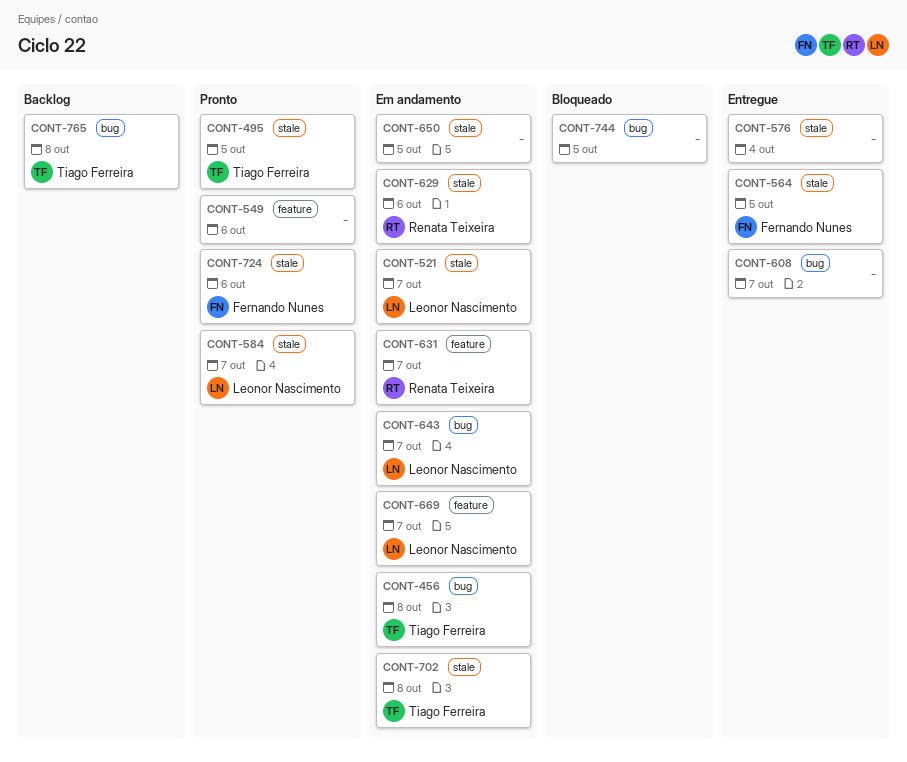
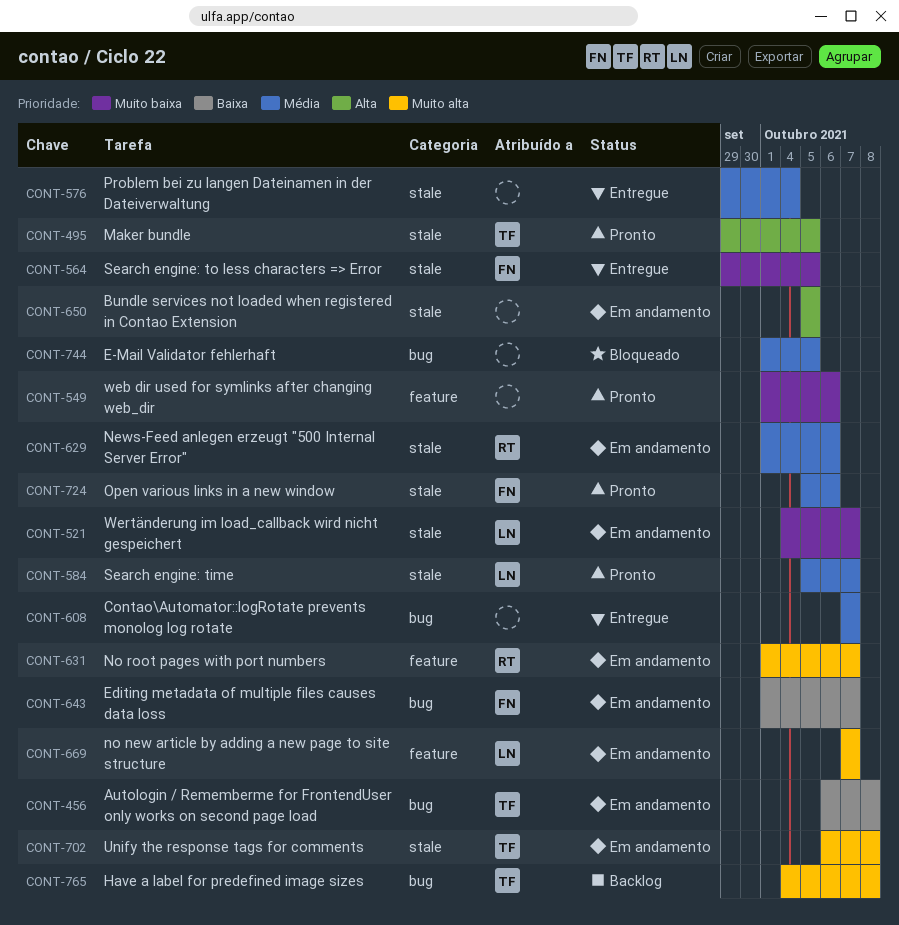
CONT-643, owner: Leonor Nascimento -> Fernando Nunes

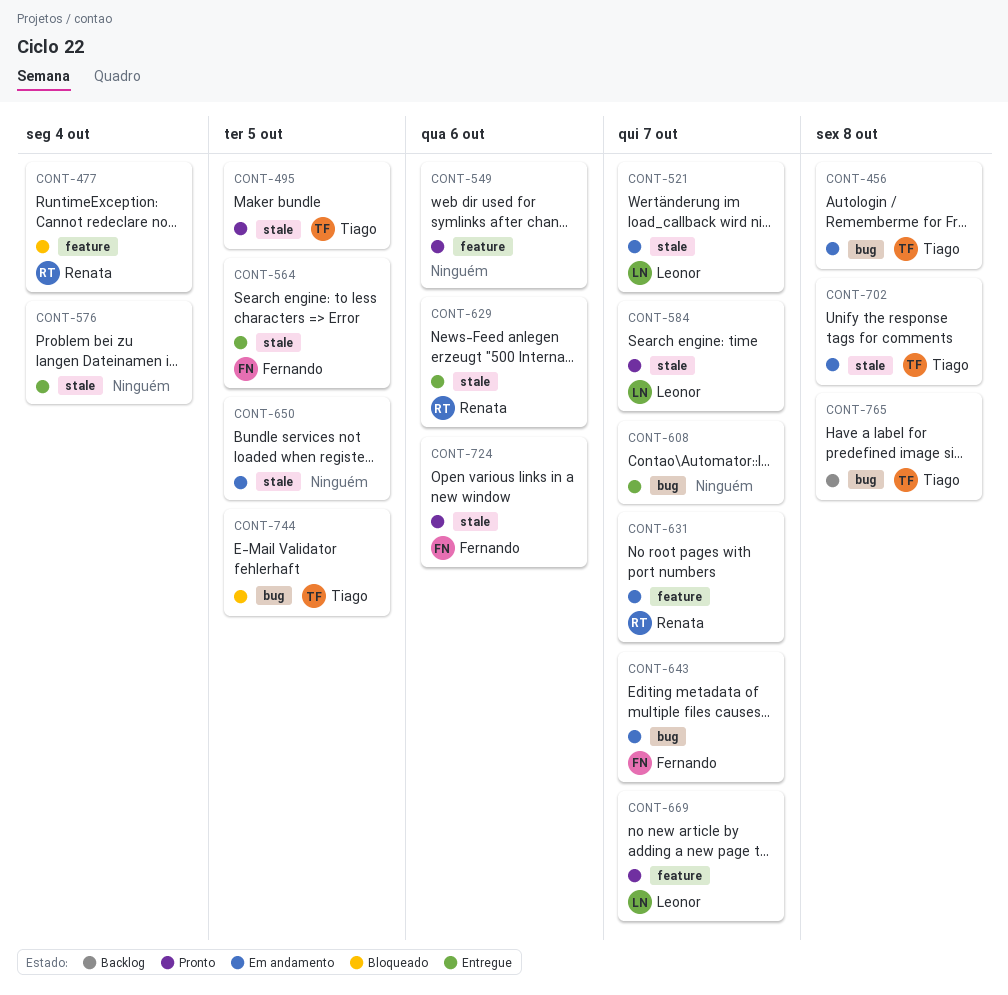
CONT-477: none -> present
CONT-629, status: Em andamento -> Entregue
CONT-669, status: Em andamento -> Pronto
CONT-744, owner: none -> Tiago

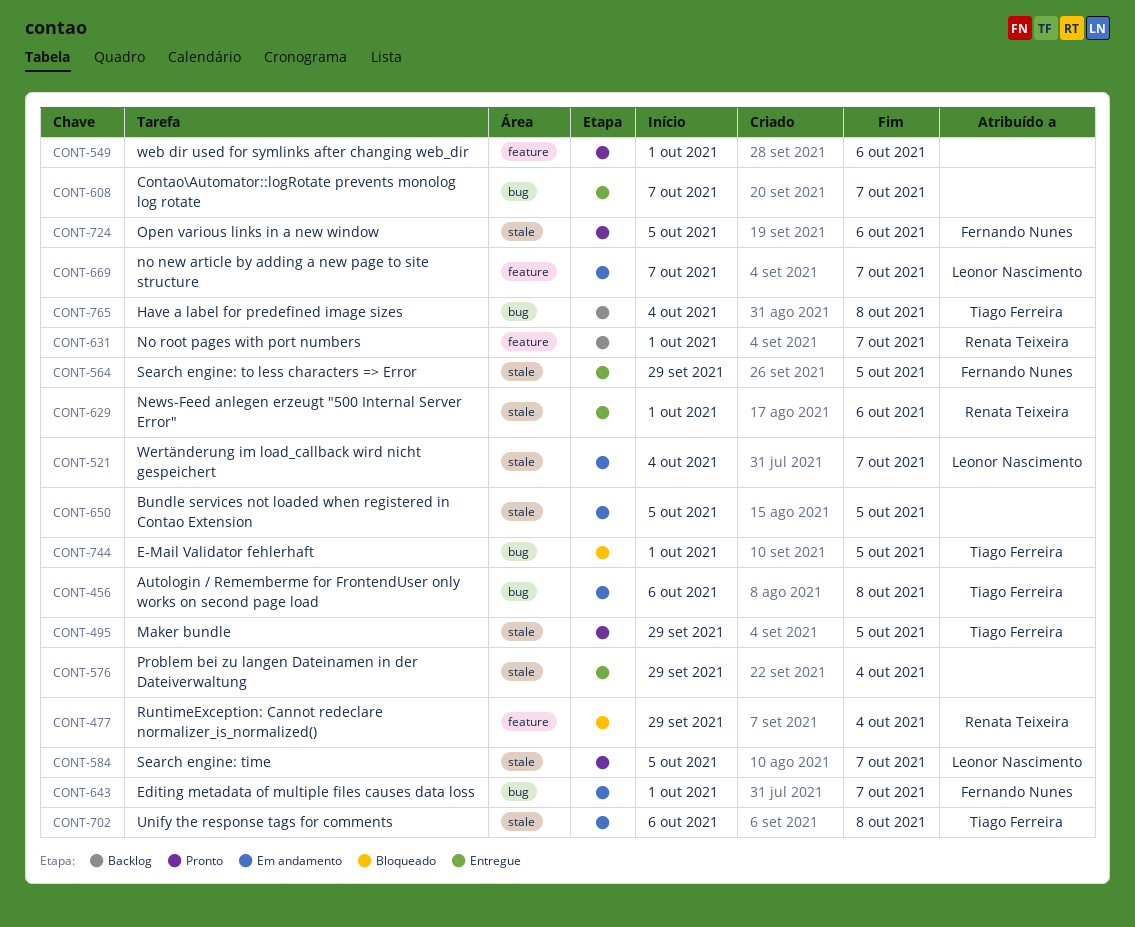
CONT-631, status: Em andamento -> Backlog
CONT-669, status: Pronto -> Em andamento

